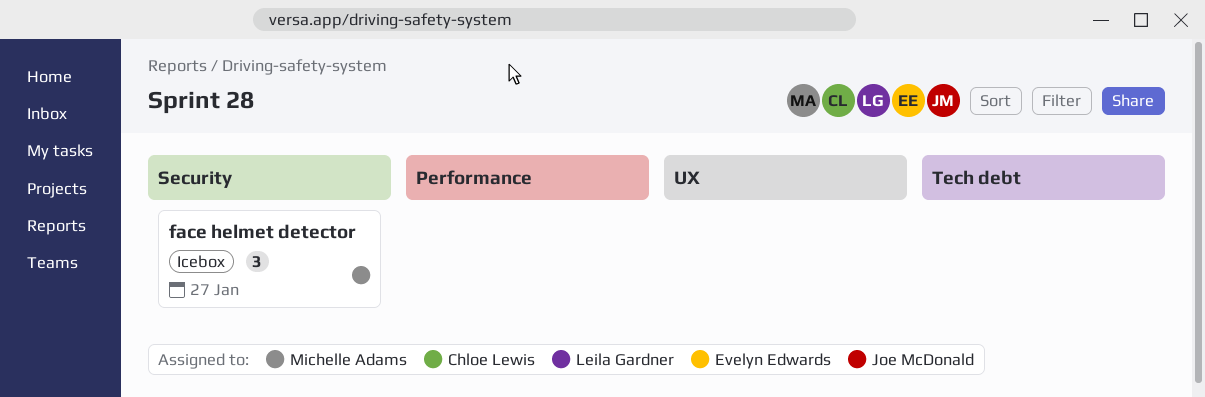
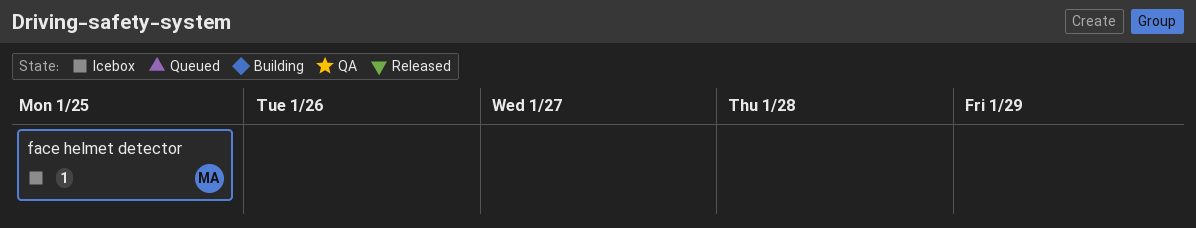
face helmet detector, estimate: 3 -> 1
face helmet detector, due: Jan 27 -> Jan 25

